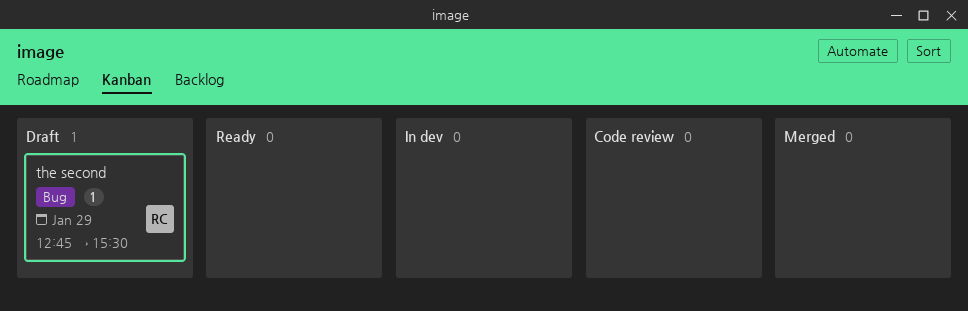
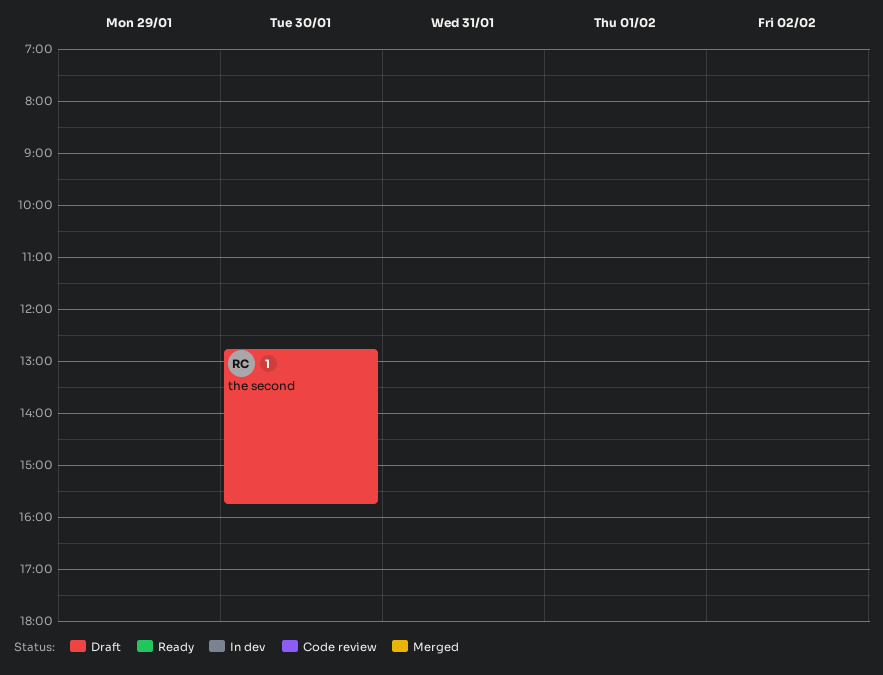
the second, day: Jan 29 -> Jan 30
the second, ends: 15:30 -> 15:45

